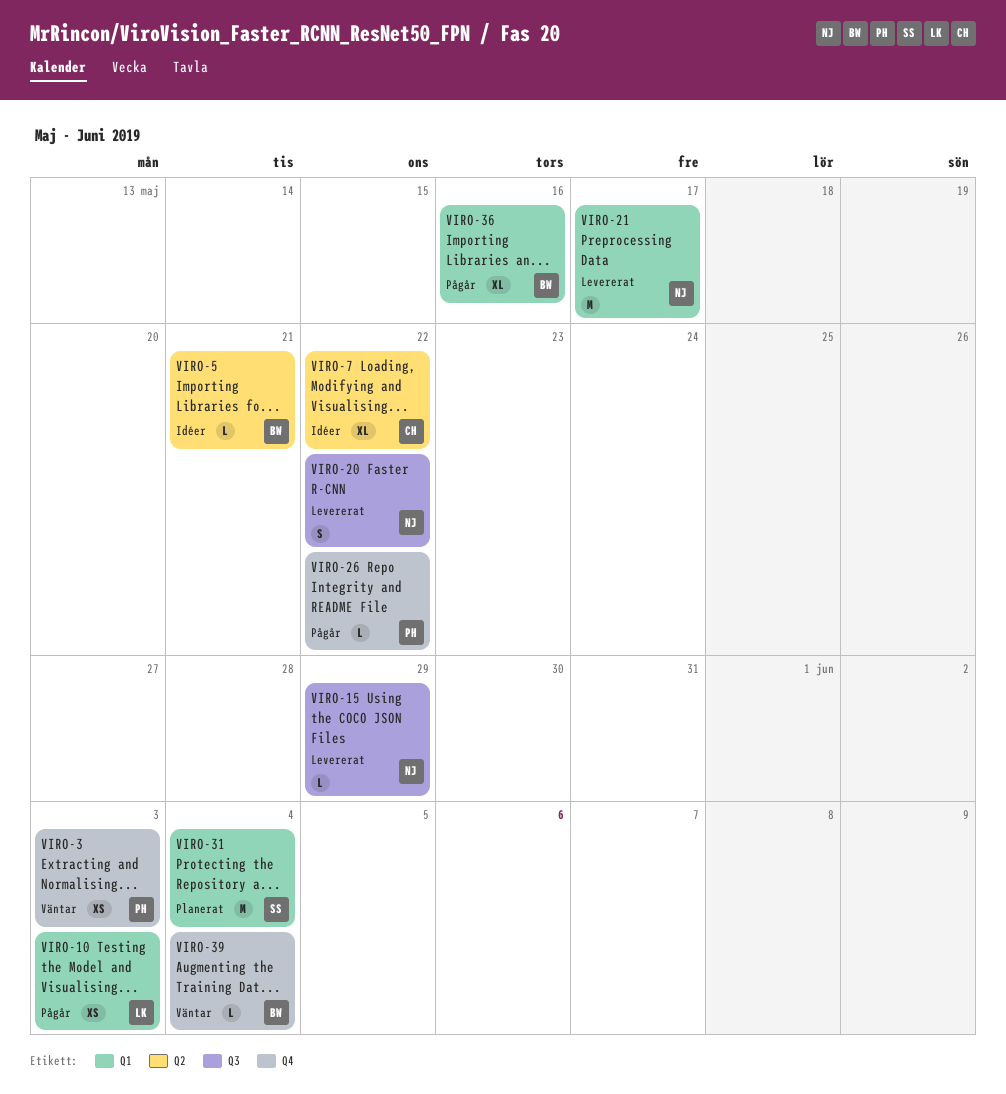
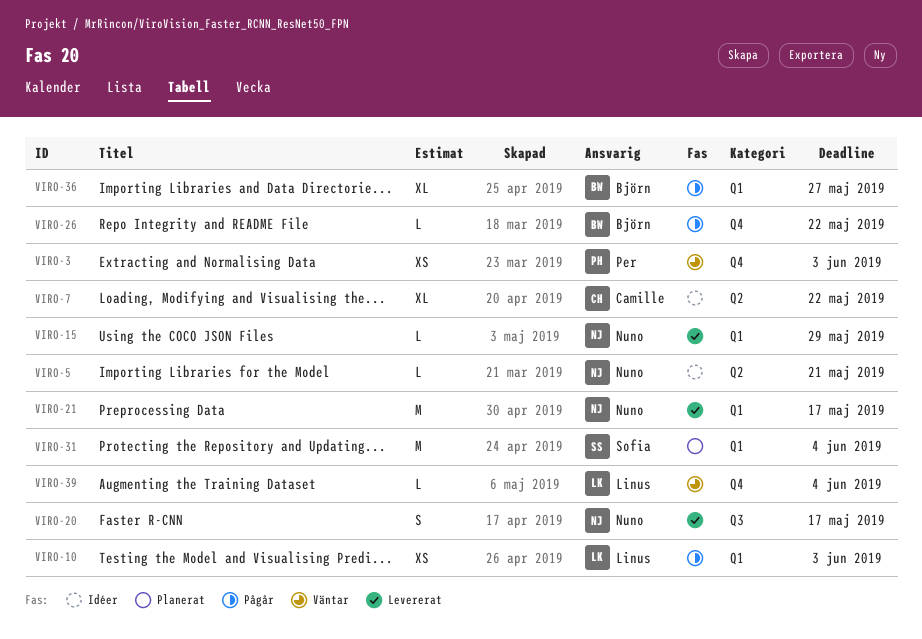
VIRO-5, owner: Björn -> Nuno
VIRO-15, label: Q3 -> Q1
VIRO-20, due: May 22 -> May 17
VIRO-26, owner: Per -> Björn
VIRO-36, due: May 16 -> May 27
VIRO-39, owner: Björn -> Linus

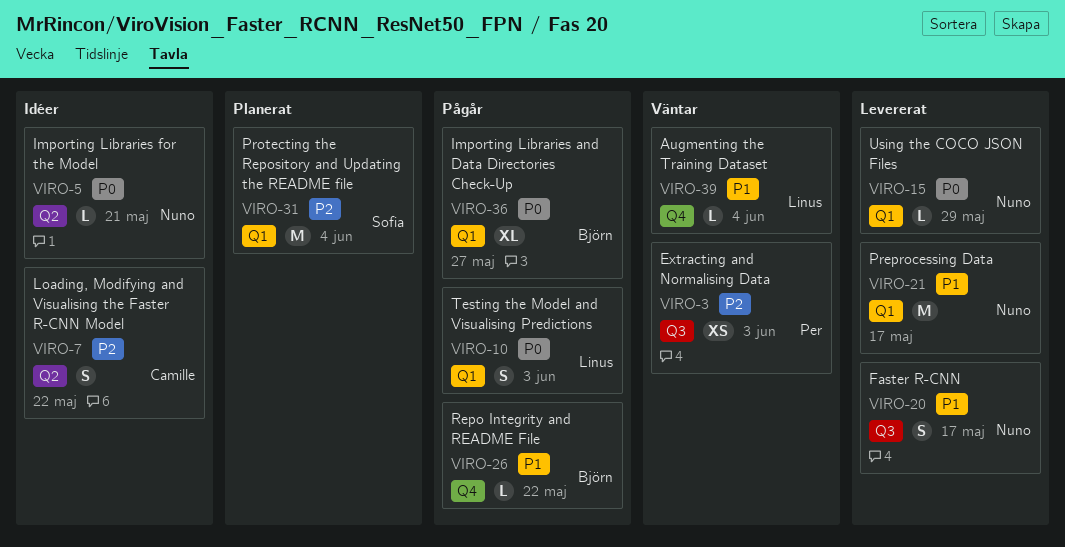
VIRO-3, label: Q4 -> Q3
VIRO-7, estimate: XL -> S
VIRO-10, estimate: XS -> S

